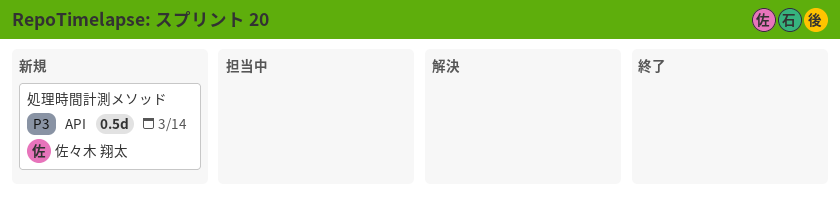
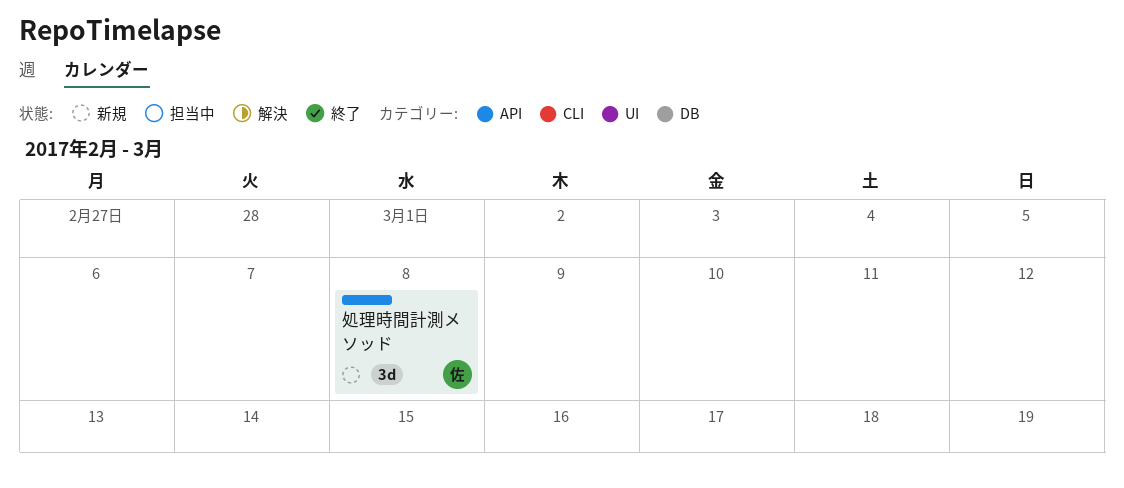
処理時間計測メソッド, estimate: 0.5d -> 3d
処理時間計測メソッド, due: Mar 14 -> Mar 8

